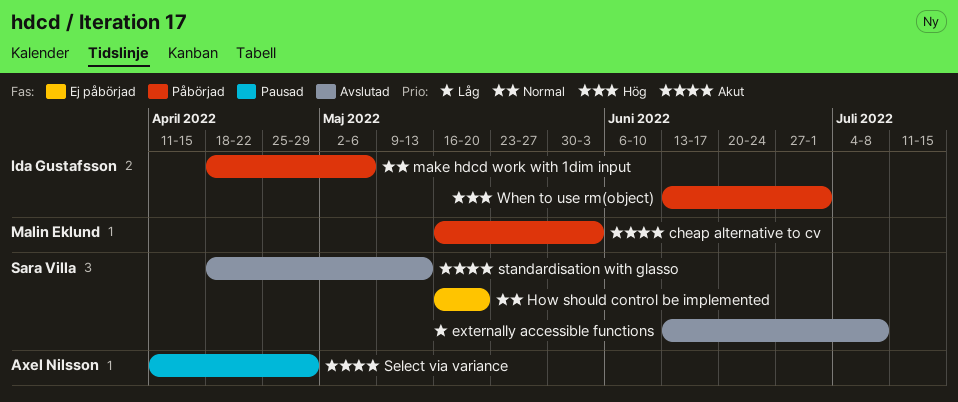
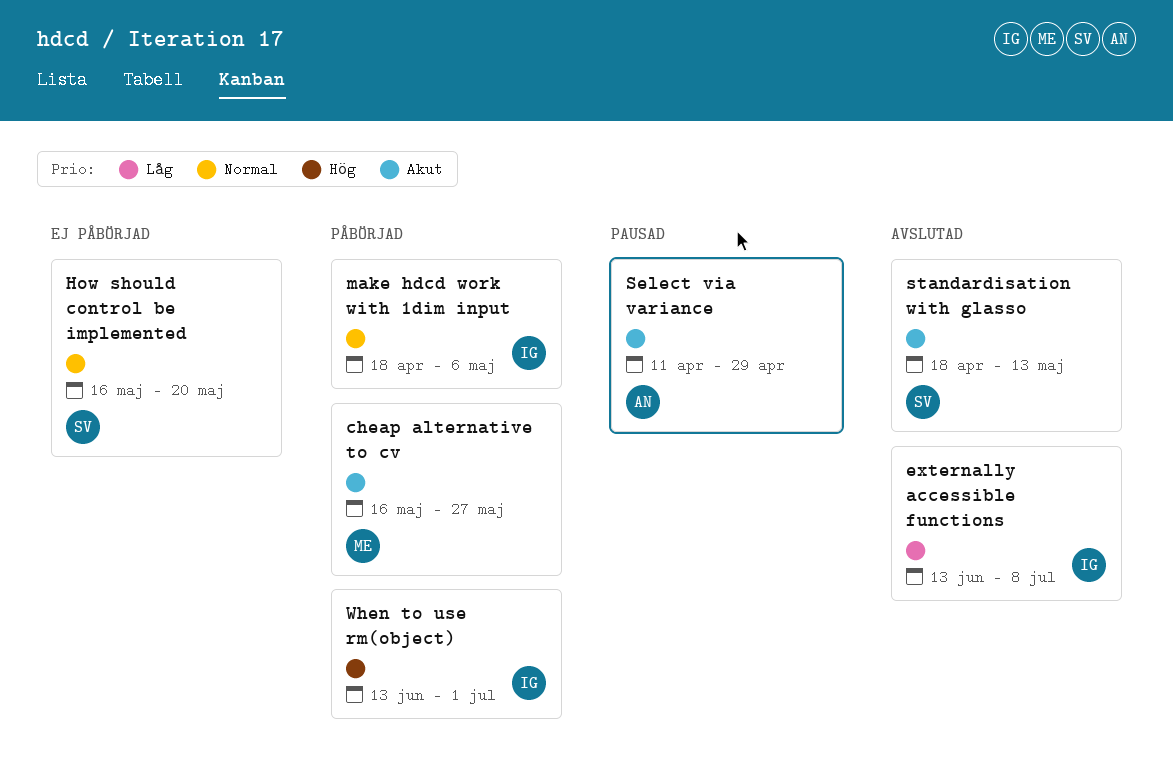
cheap alternative to cv, due: Jun 3 -> May 27
externally accessible functions, owner: Sara Villa -> Ida Gustafsson

